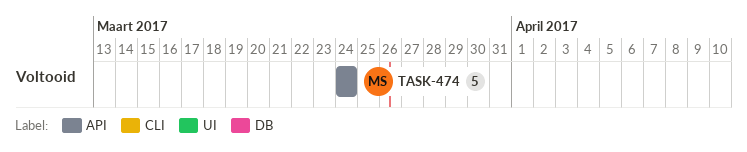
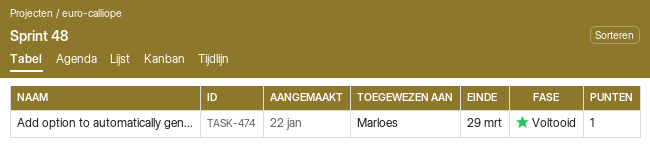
TASK-474, estimate: 5 -> 1
TASK-474, due: Mar 24 -> Mar 29

